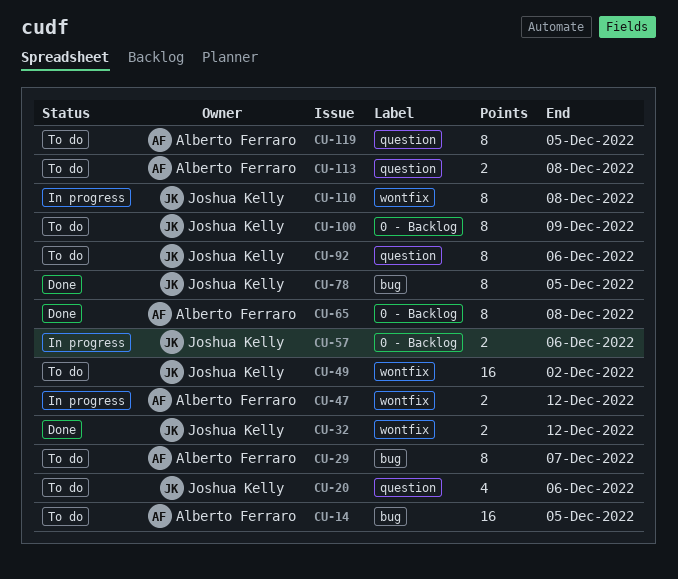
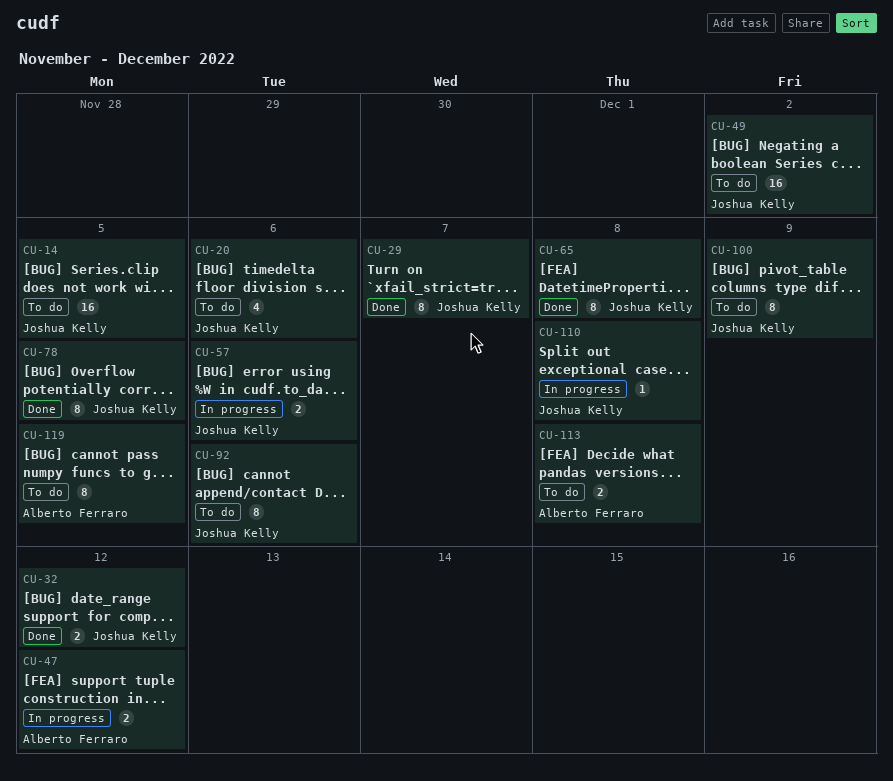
CU-14, owner: Alberto Ferraro -> Joshua Kelly
CU-29, status: To do -> Done
CU-29, owner: Alberto Ferraro -> Joshua Kelly
CU-65, owner: Alberto Ferraro -> Joshua Kelly
CU-110, estimate: 8 -> 1

